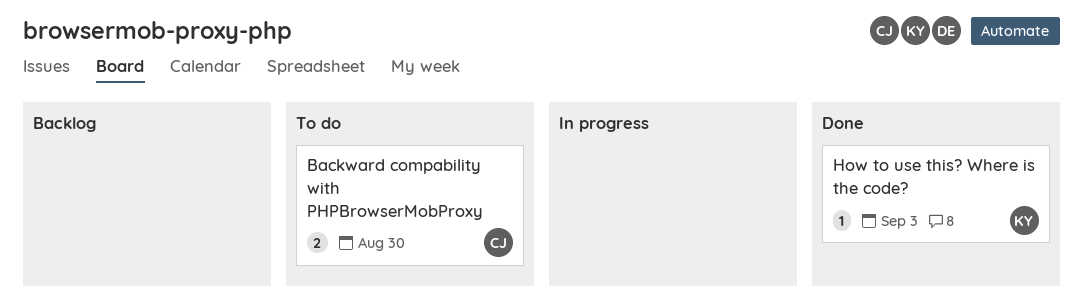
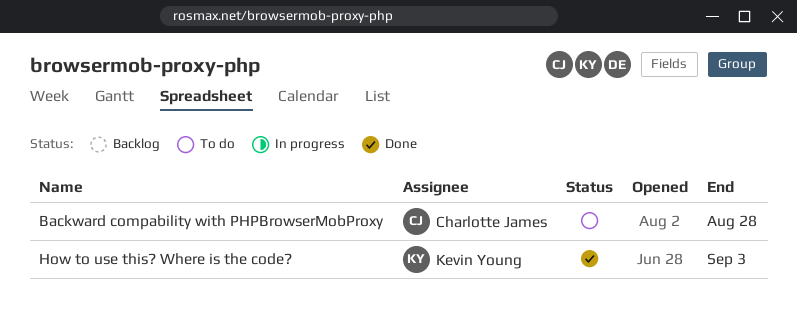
Backward compability with PHPBrowserMobProxy, due: Aug 30 -> Aug 28

